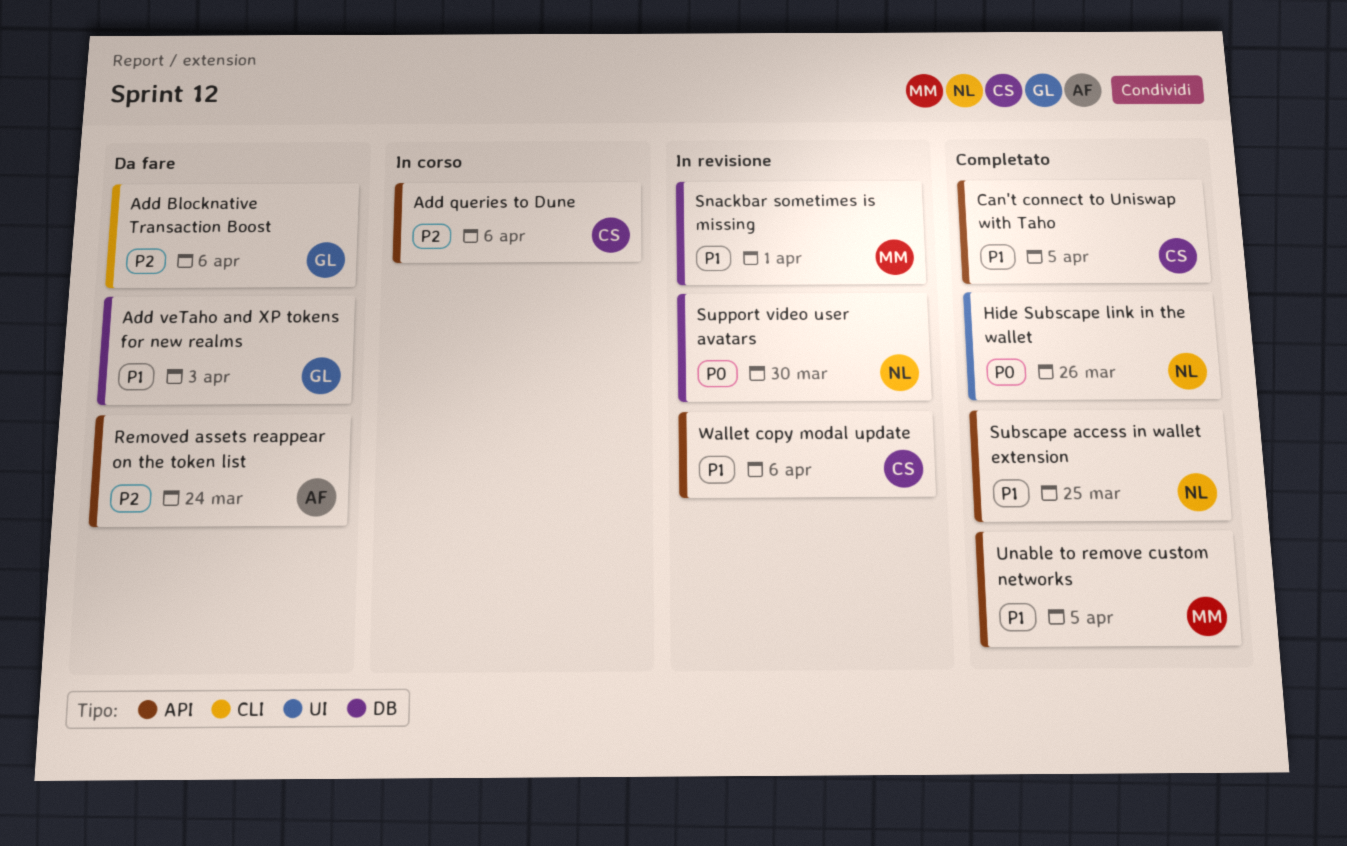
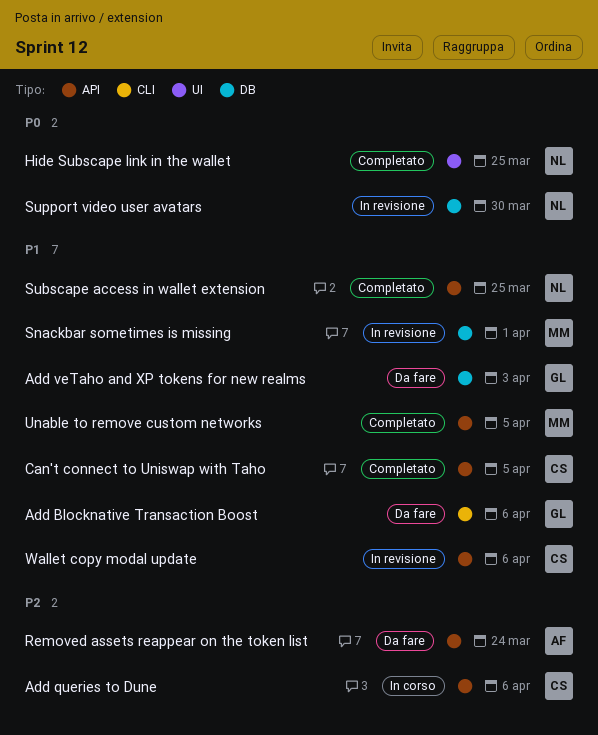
Add Blocknative Transaction Boost, priority: P2 -> P1
Hide Subscape link in the wallet, due: Mar 26 -> Mar 25

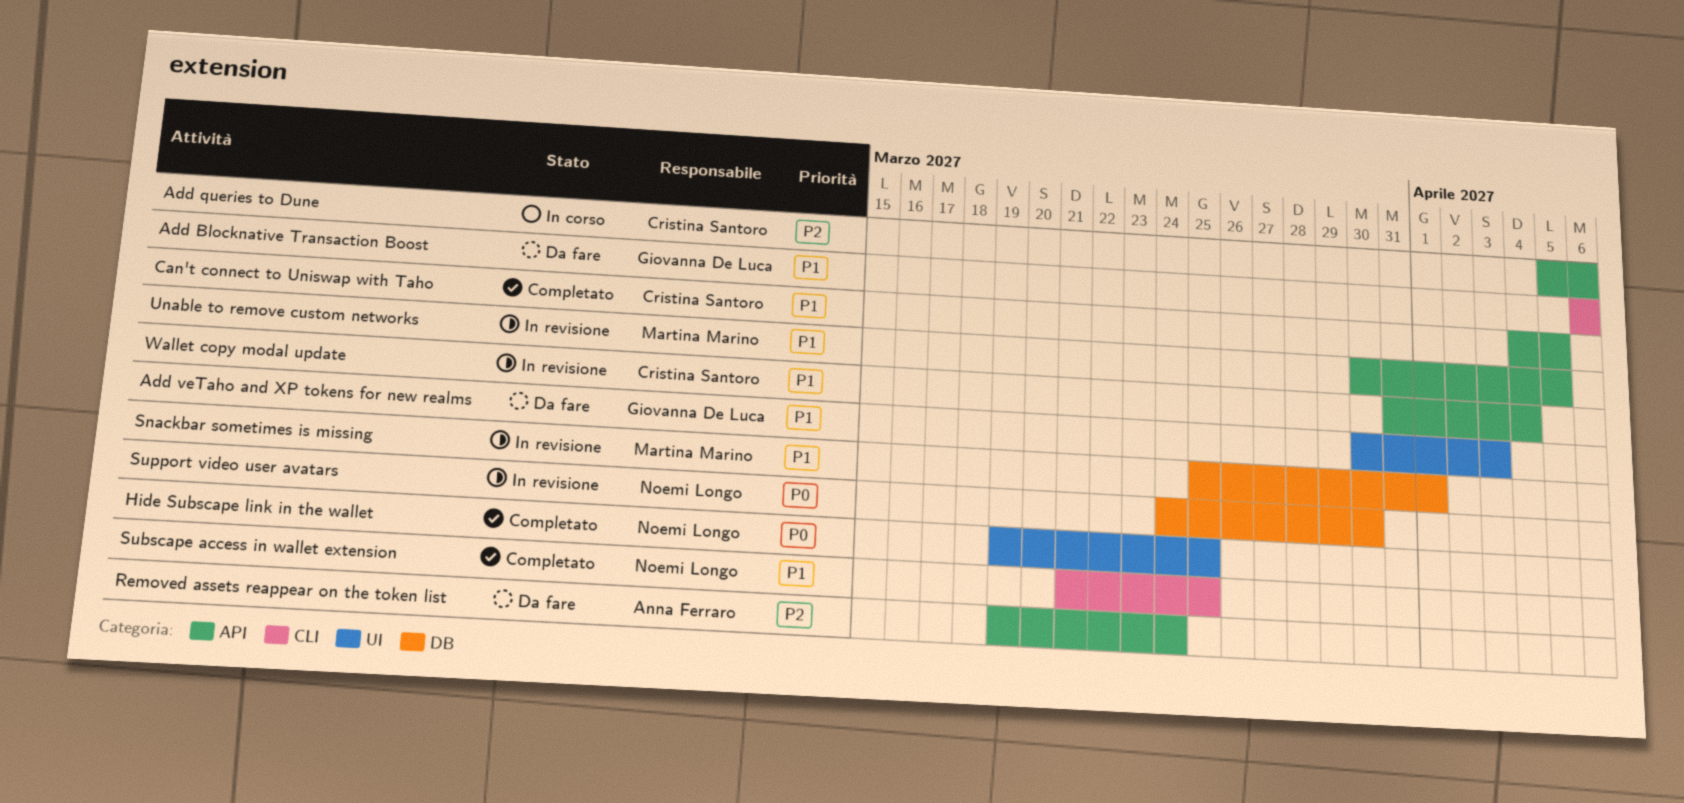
Add veTaho and XP tokens for new realms, label: DB -> UI
Subscape access in wallet extension, label: API -> CLI
Unable to remove custom networks, status: Completato -> In revisione
Wallet copy modal update, due: Apr 6 -> Apr 4

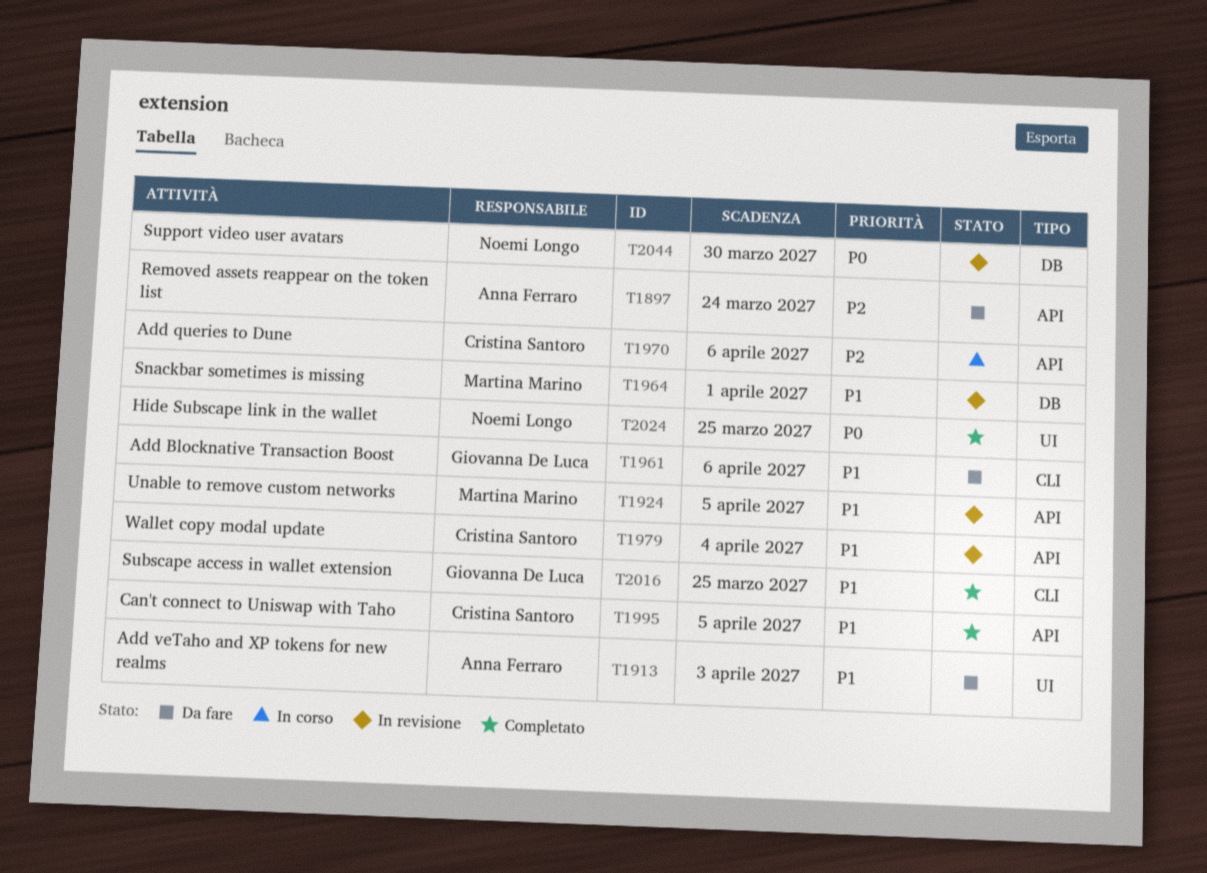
Add veTaho and XP tokens for new realms, owner: Giovanna De Luca -> Anna Ferraro
Subscape access in wallet extension, owner: Noemi Longo -> Giovanna De Luca

